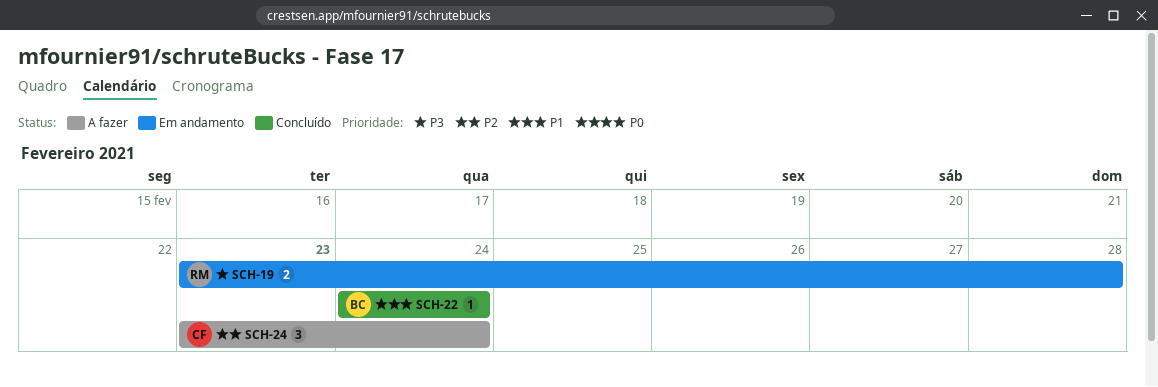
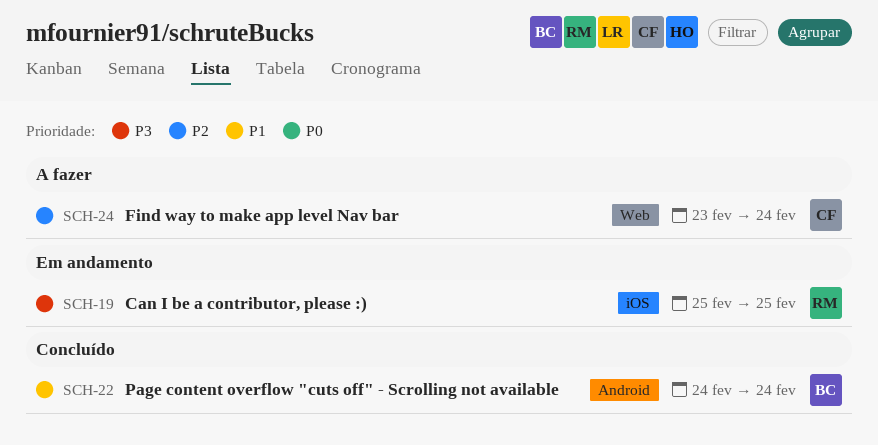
SCH-19, start: Feb 23 -> Feb 25
SCH-19, due: Feb 28 -> Feb 25

